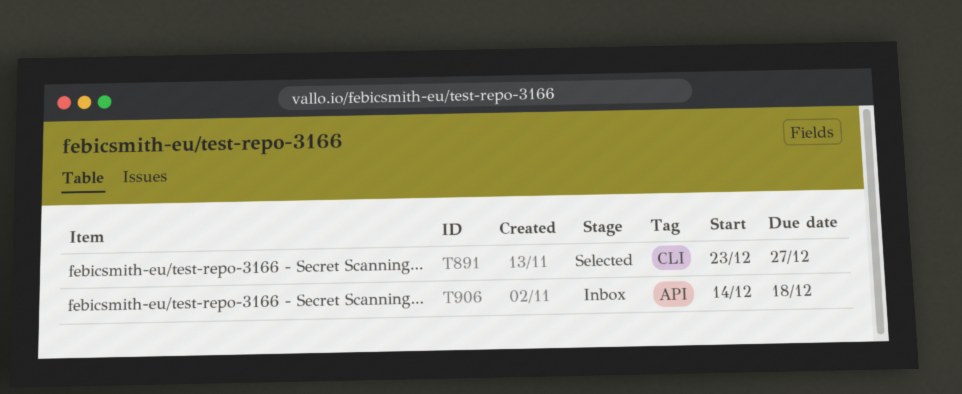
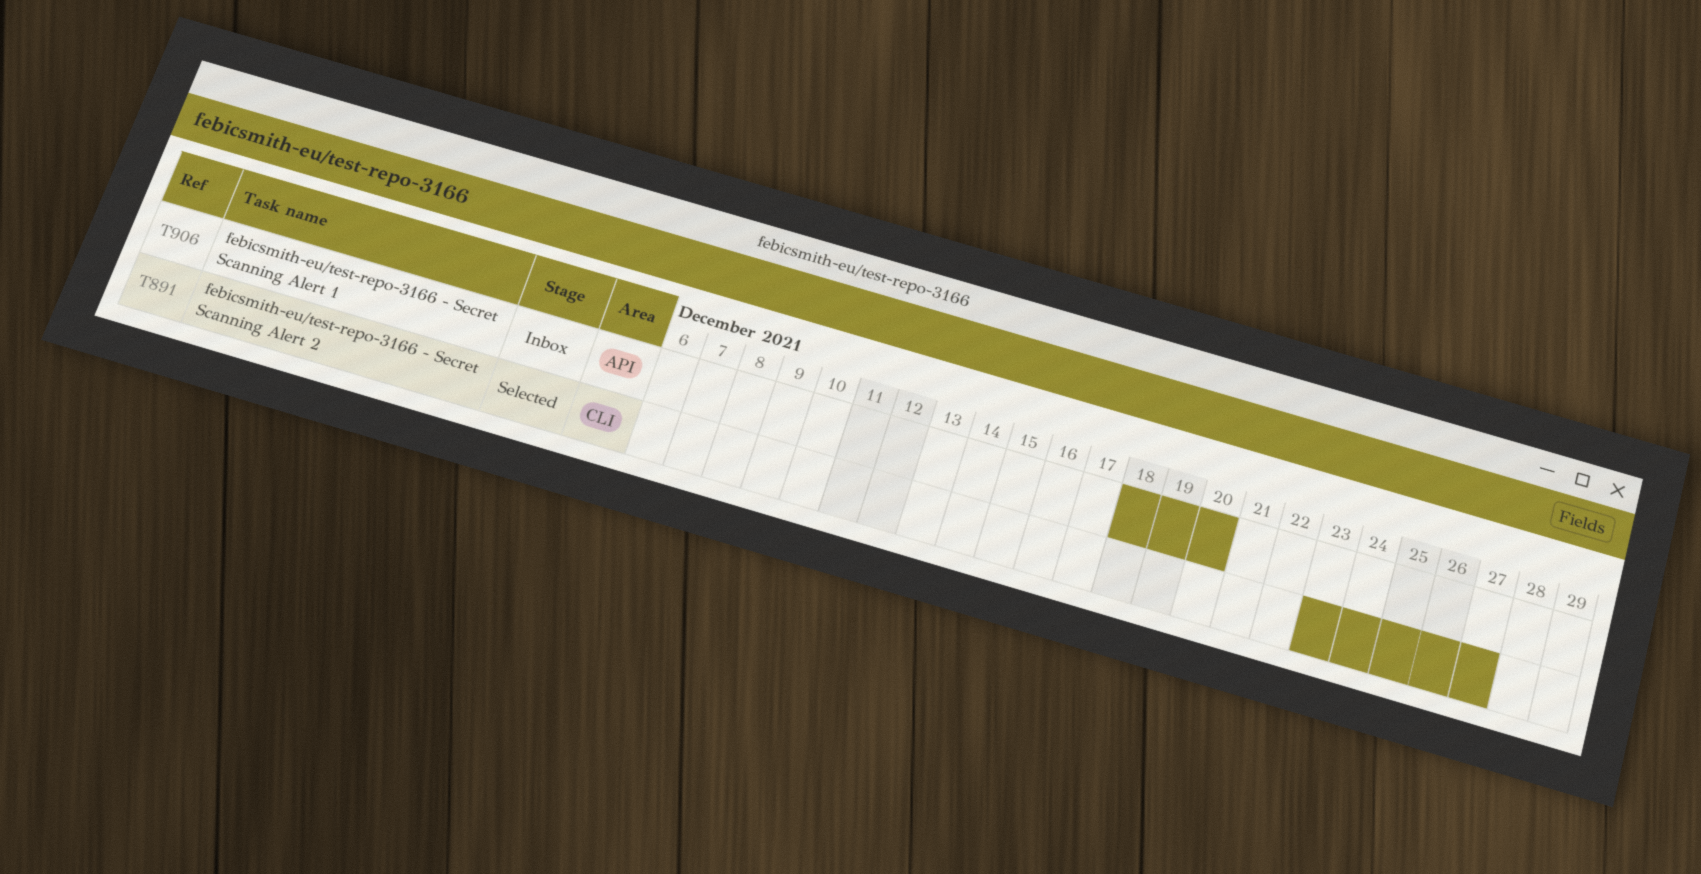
T906, start: Dec 14 -> Dec 18
T906, due: Dec 18 -> Dec 20

